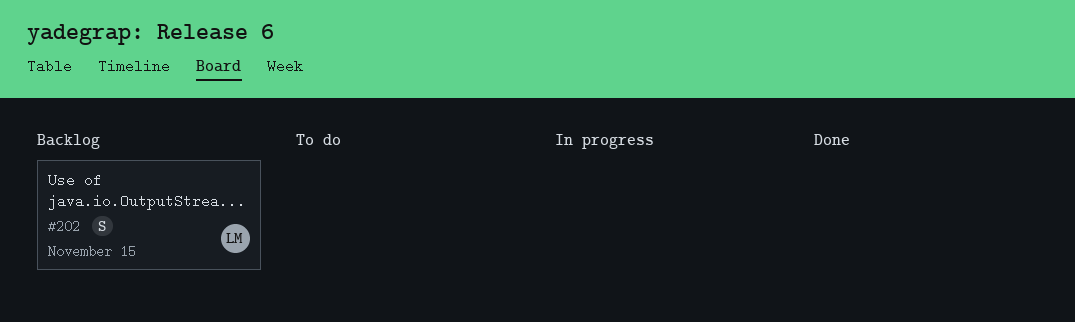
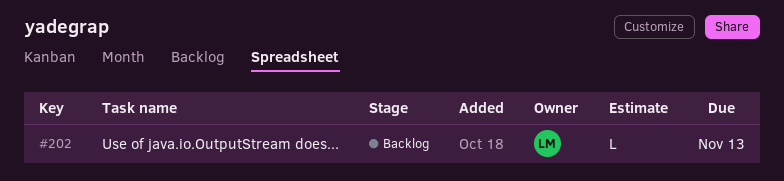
#202, estimate: S -> L
#202, due: Nov 15 -> Nov 13

